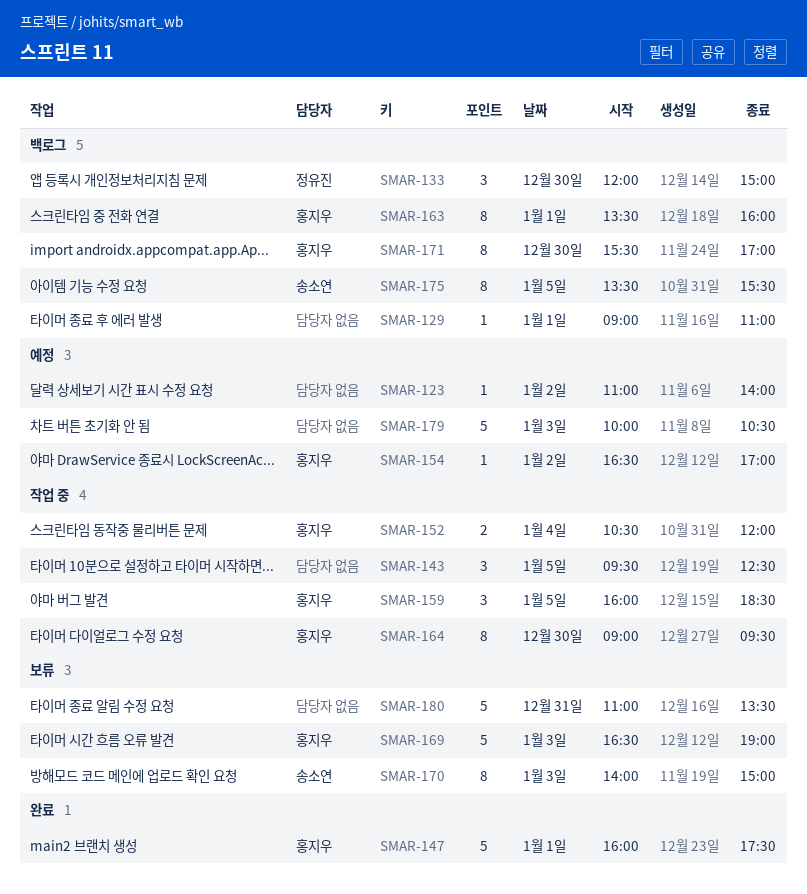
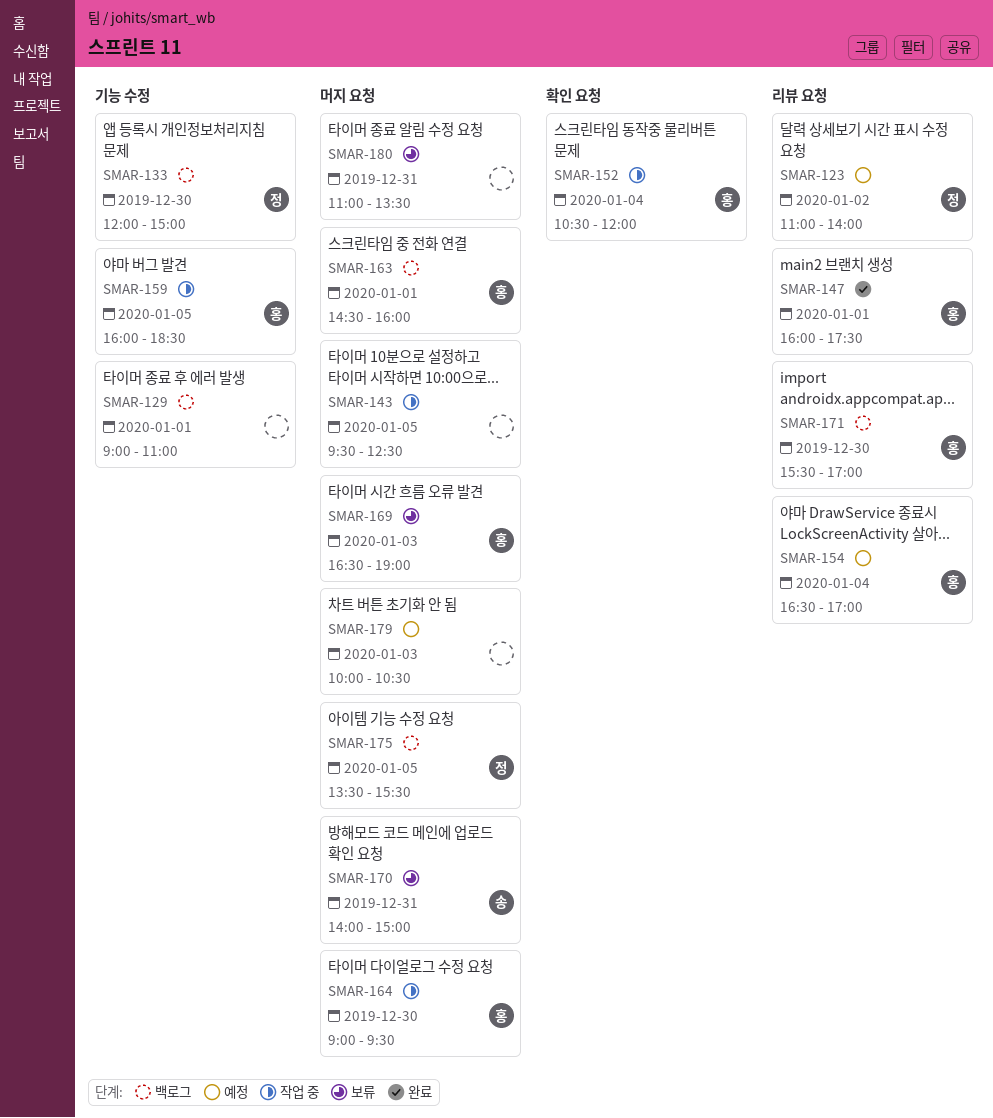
SMAR-123, owner: none -> 정유진
SMAR-154, day: Jan 2 -> Jan 4
SMAR-163, begins: 13:30 -> 14:30
SMAR-170, day: Jan 3 -> Dec 31
SMAR-175, owner: 송소연 -> 정유진

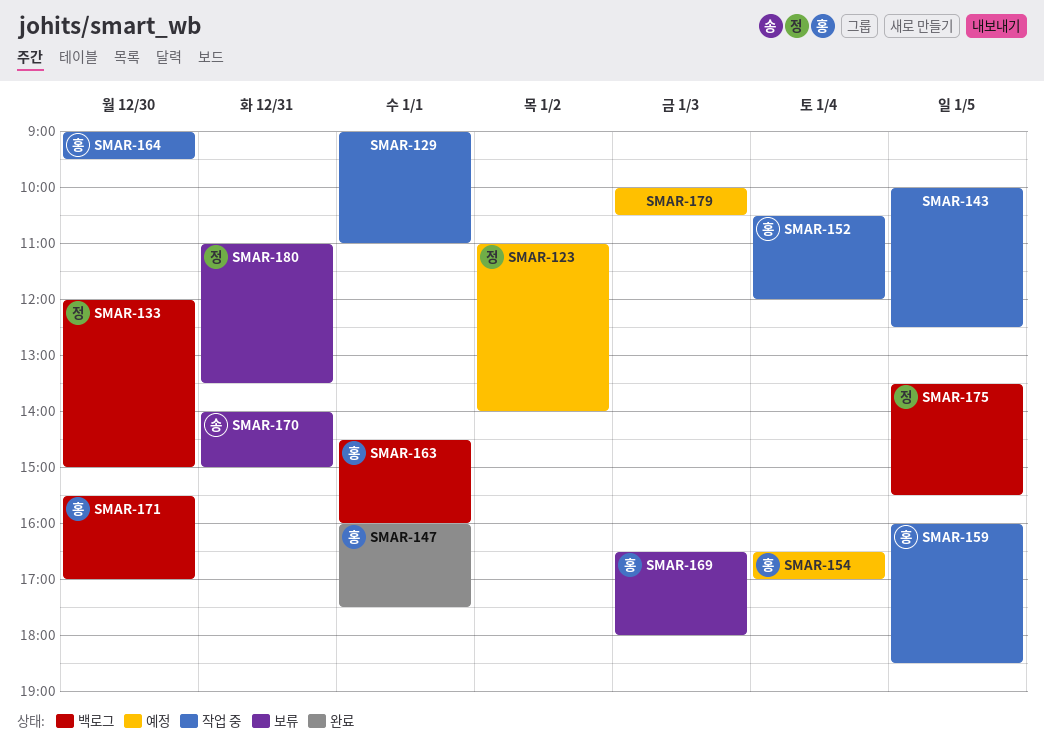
SMAR-129, status: 백로그 -> 작업 중
SMAR-143, begins: 09:30 -> 10:00
SMAR-169, ends: 19:00 -> 18:00
SMAR-180, owner: none -> 정

